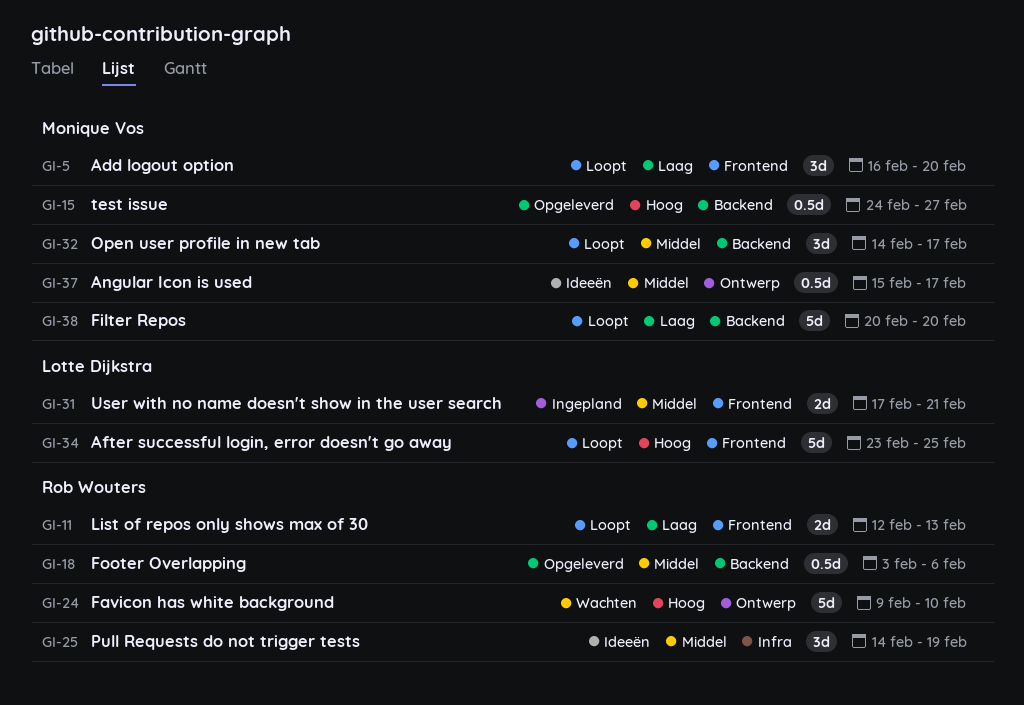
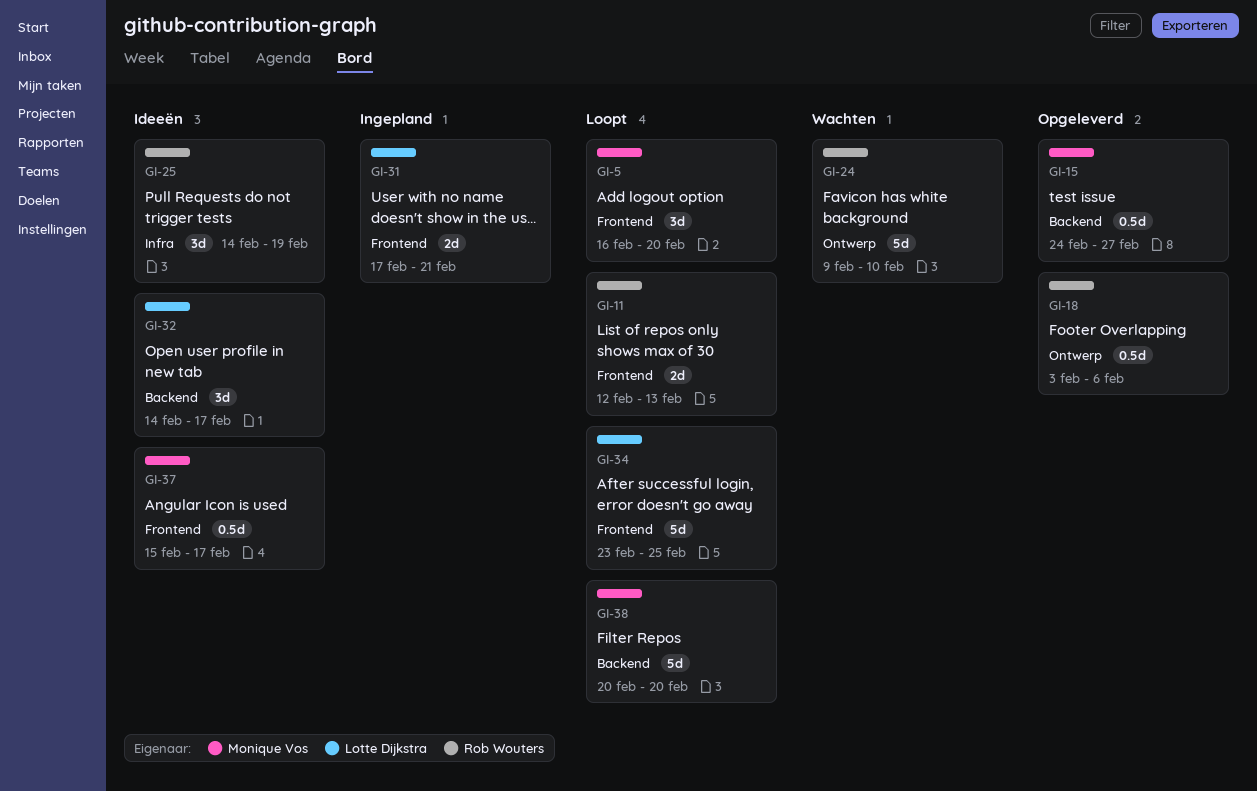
GI-18, label: Backend -> Ontwerp
GI-32, status: Loopt -> Ideeën
GI-32, owner: Monique Vos -> Lotte Dijkstra
GI-37, label: Ontwerp -> Frontend

